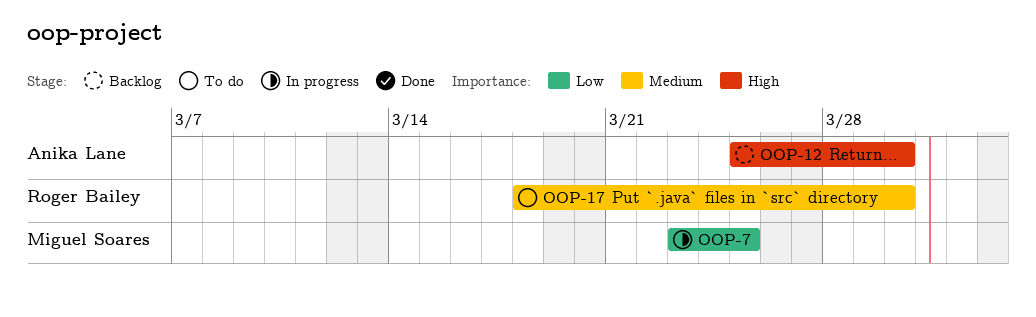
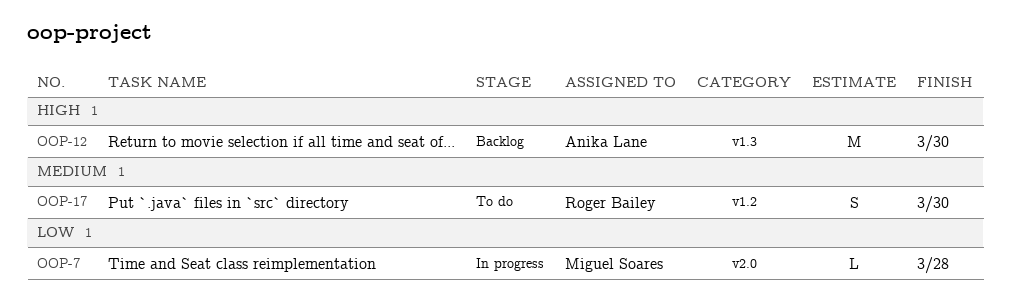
OOP-7, due: Mar 25 -> Mar 28

